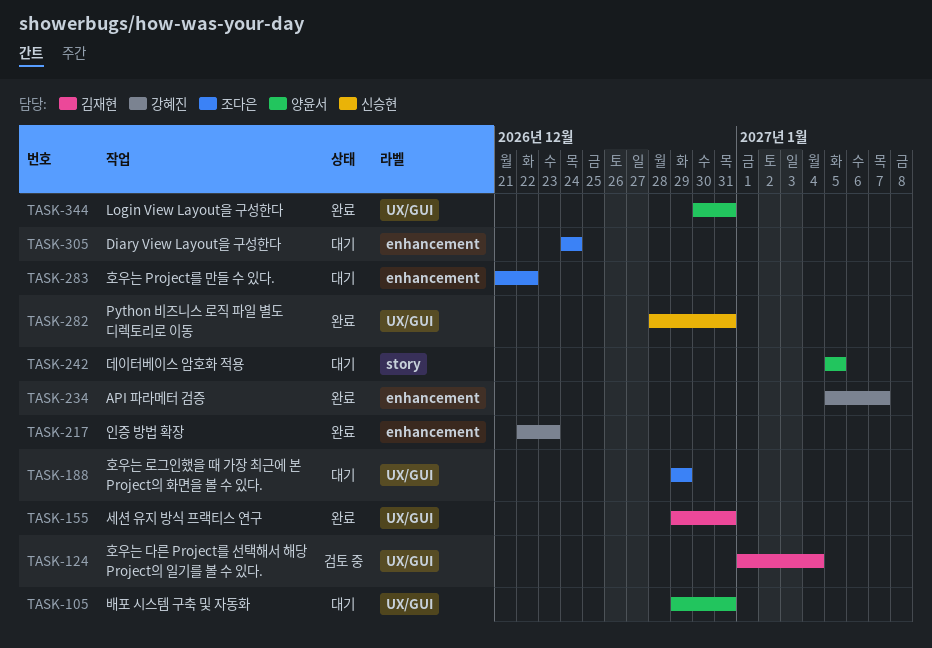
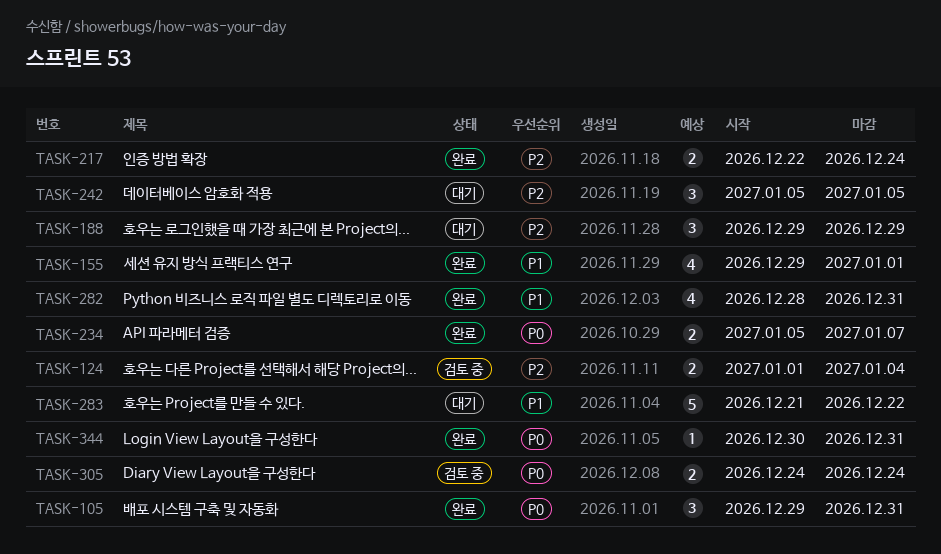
TASK-105, status: 대기 -> 완료
TASK-155, due: Dec 31 -> Jan 1
TASK-217, due: Dec 23 -> Dec 24
TASK-305, status: 대기 -> 검토 중

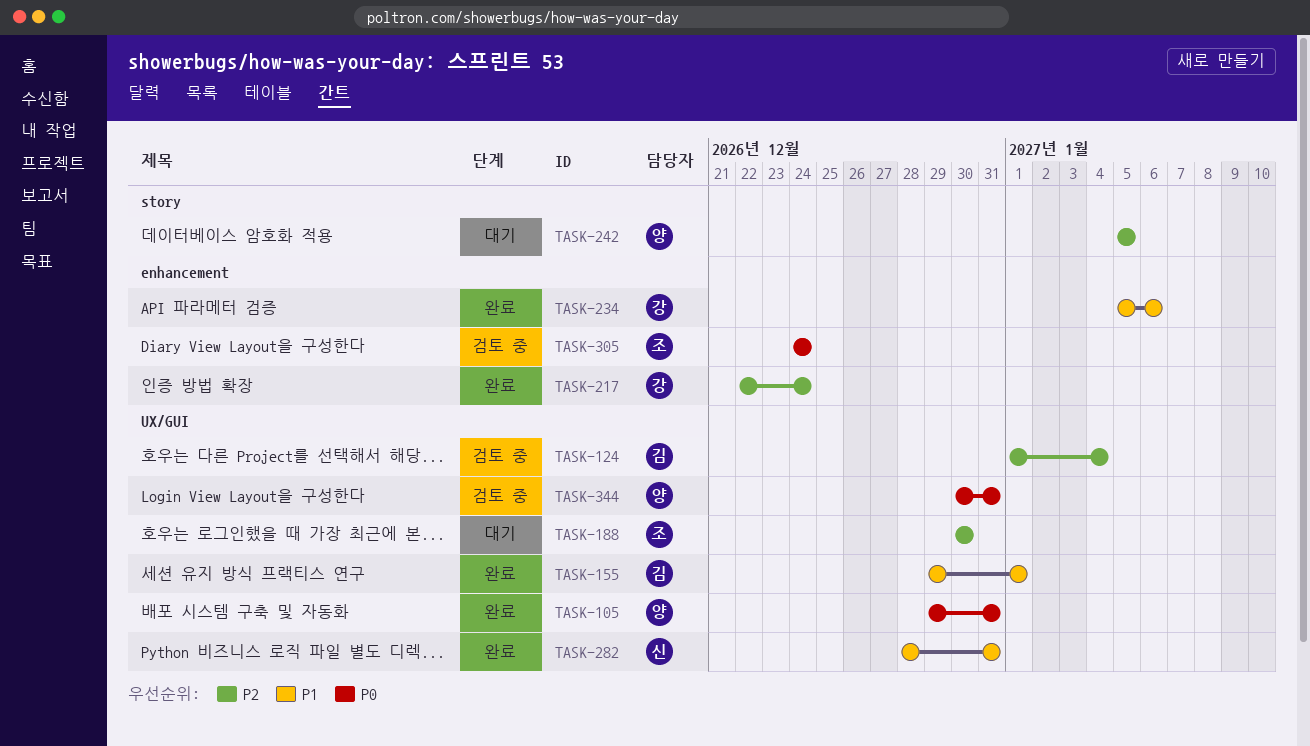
TASK-188, start: Dec 29 -> Dec 30
TASK-188, due: Dec 29 -> Dec 30
TASK-234, priority: P0 -> P1
TASK-234, due: Jan 7 -> Jan 6
TASK-283: present -> none
TASK-344, status: 완료 -> 검토 중

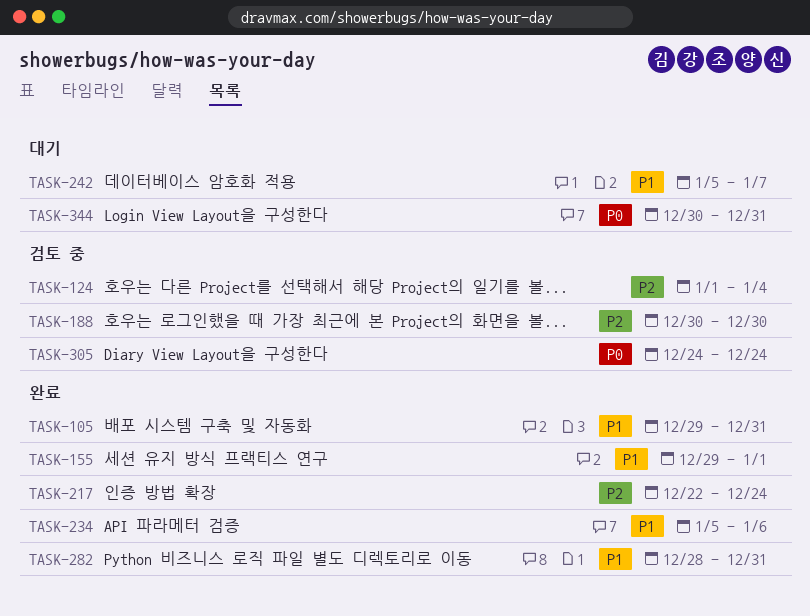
TASK-105, priority: P0 -> P1
TASK-188, status: 대기 -> 검토 중
TASK-242, priority: P2 -> P1
TASK-242, due: Jan 5 -> Jan 7
TASK-344, status: 검토 중 -> 대기

